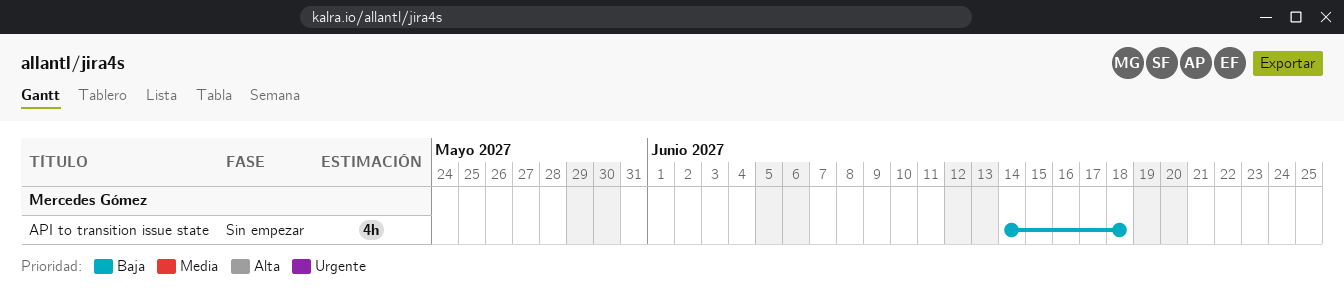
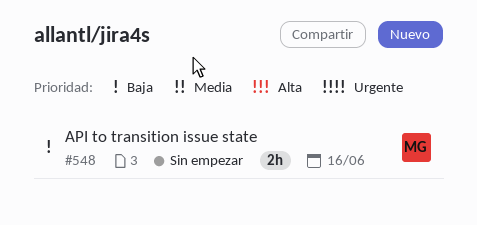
API to transition issue state, estimate: 4h -> 2h
API to transition issue state, due: Jun 18 -> Jun 16

